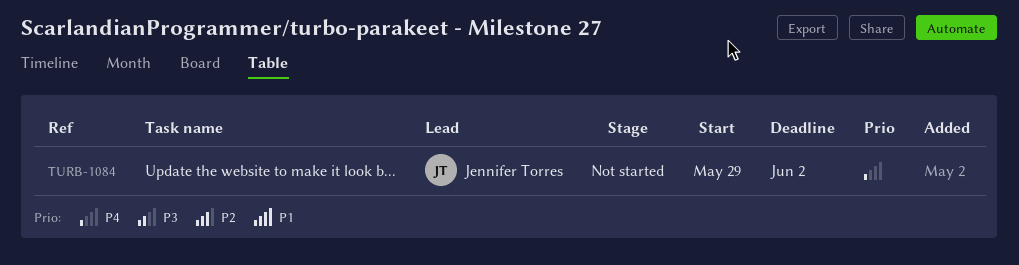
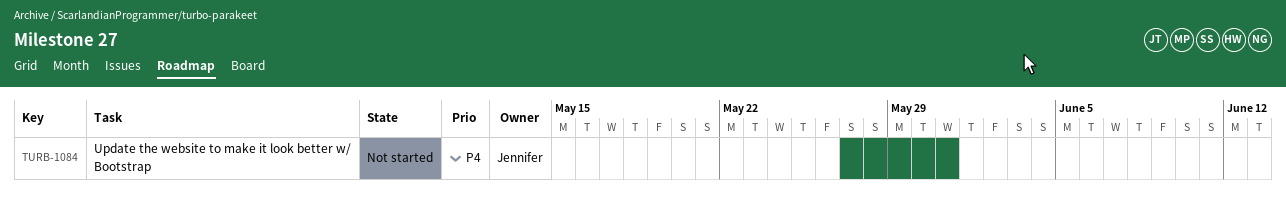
TURB-1084, start: May 29 -> May 27
TURB-1084, due: Jun 2 -> May 31

